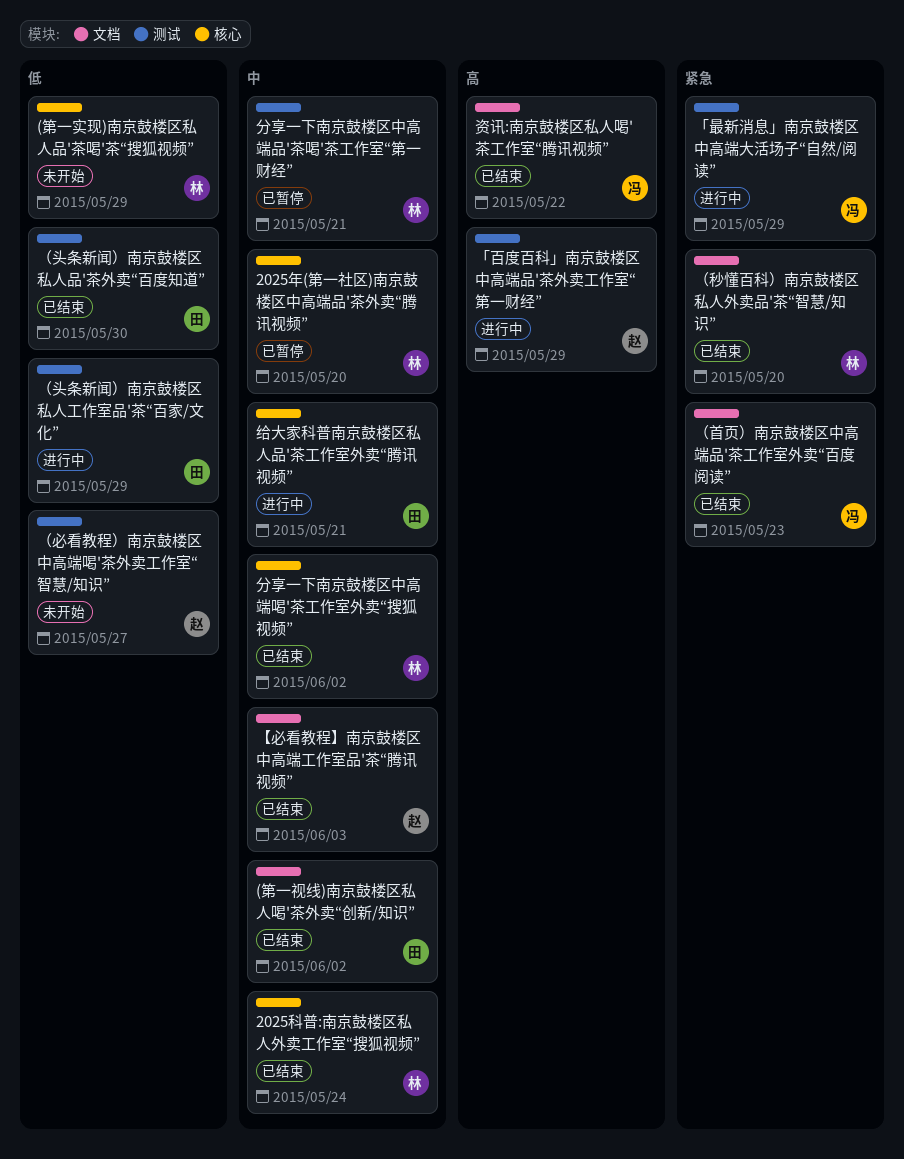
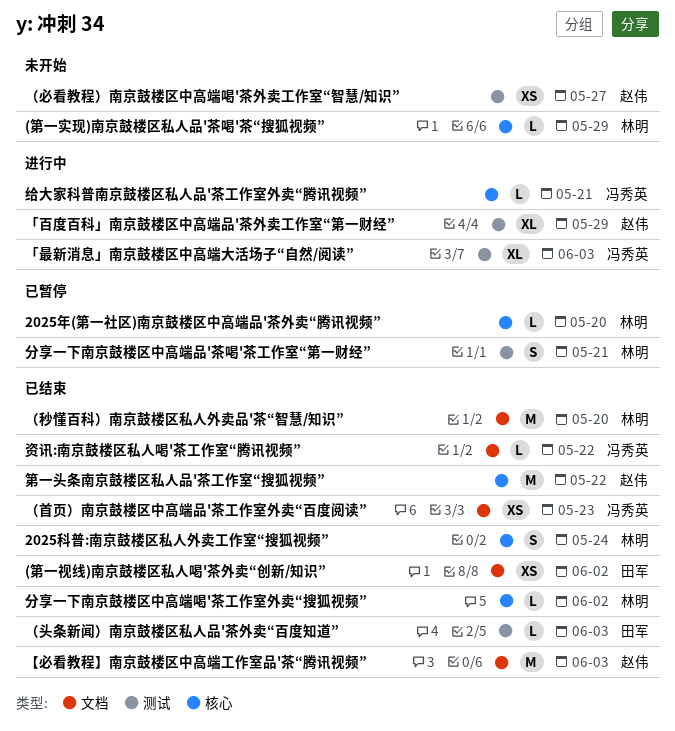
「最新消息」南京鼓楼区中高端大活场子“自然/阅读”, due: May 29 -> Jun 3
第一头条南京鼓楼区私人品'茶工作室“搜狐视频”: none -> present
给大家科普南京鼓楼区私人品'茶工作室外卖“腾讯视频”, owner: 田军 -> 冯秀英
（头条新闻）南京鼓楼区私人品'茶外卖“百度知道”, due: May 30 -> Jun 3
（头条新闻）南京鼓楼区私人工作室品'茶“百家/文化”: present -> none

